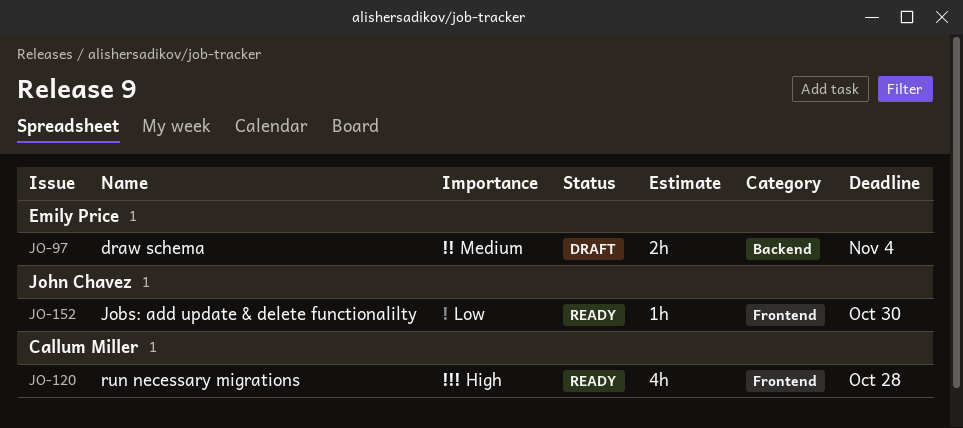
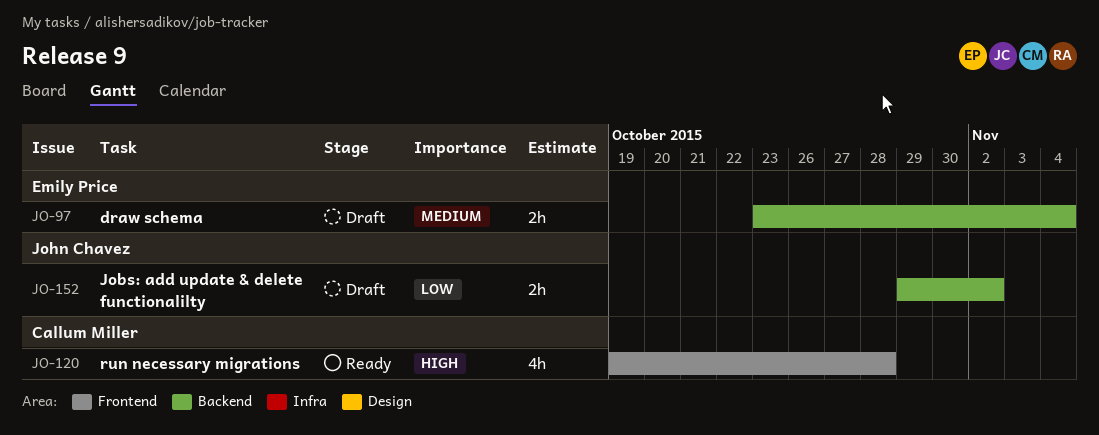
JO-152, status: Ready -> Draft
JO-152, label: Frontend -> Backend
JO-152, estimate: 1h -> 2h
JO-152, due: Oct 30 -> Nov 2

